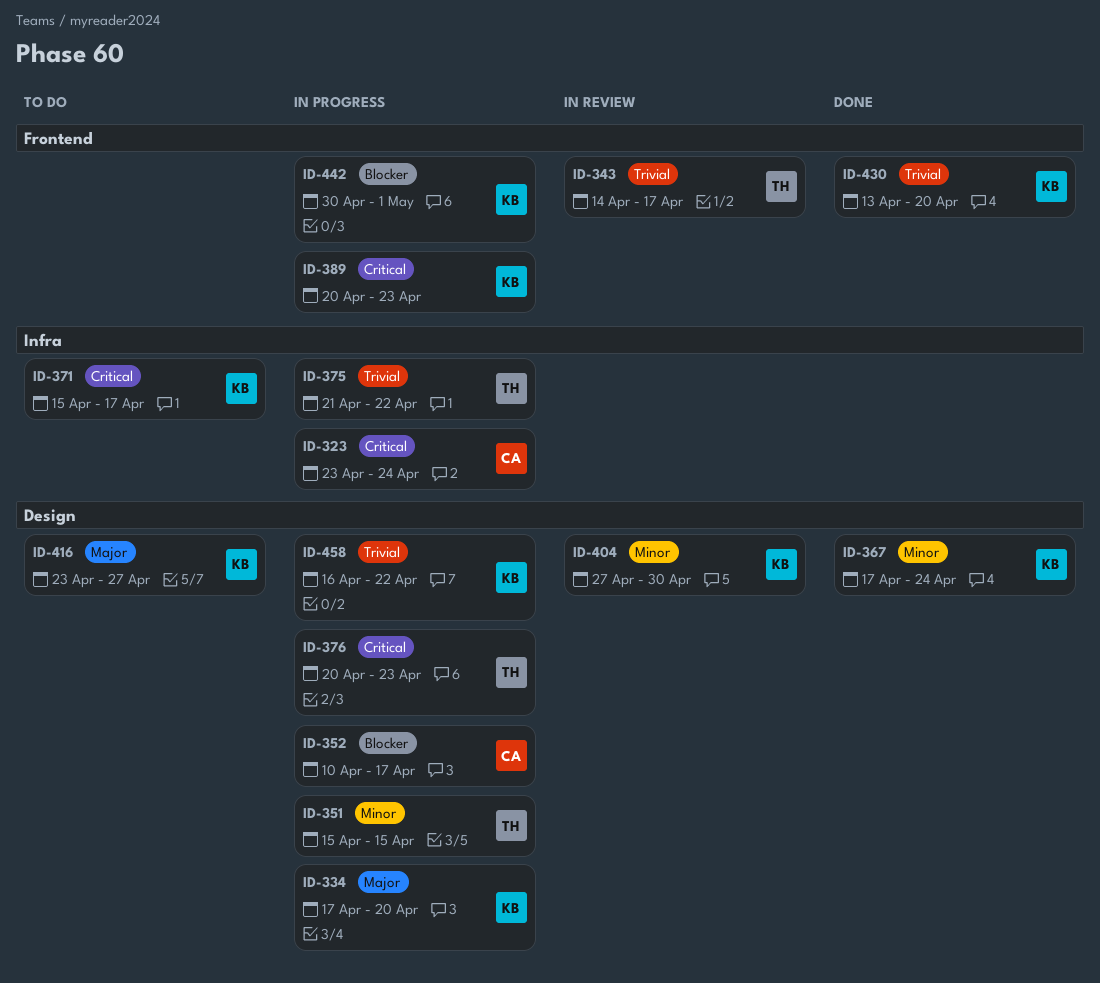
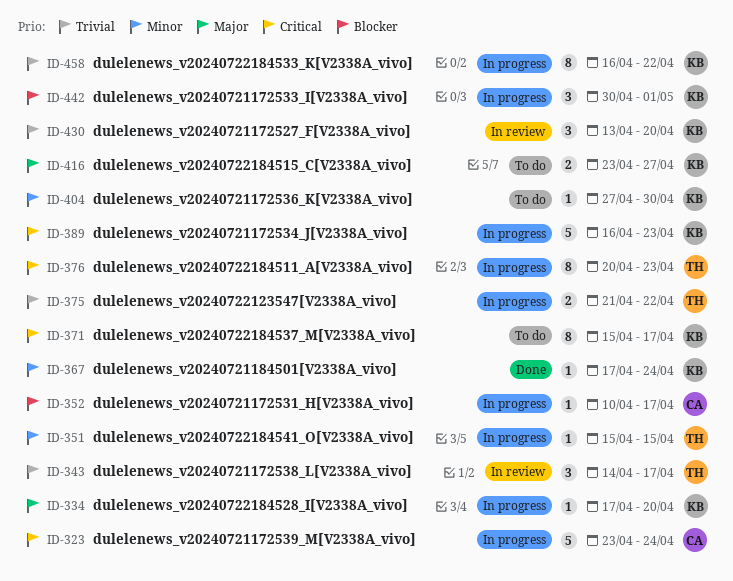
ID-389, start: Apr 20 -> Apr 16
ID-404, status: In review -> To do
ID-430, status: Done -> In review

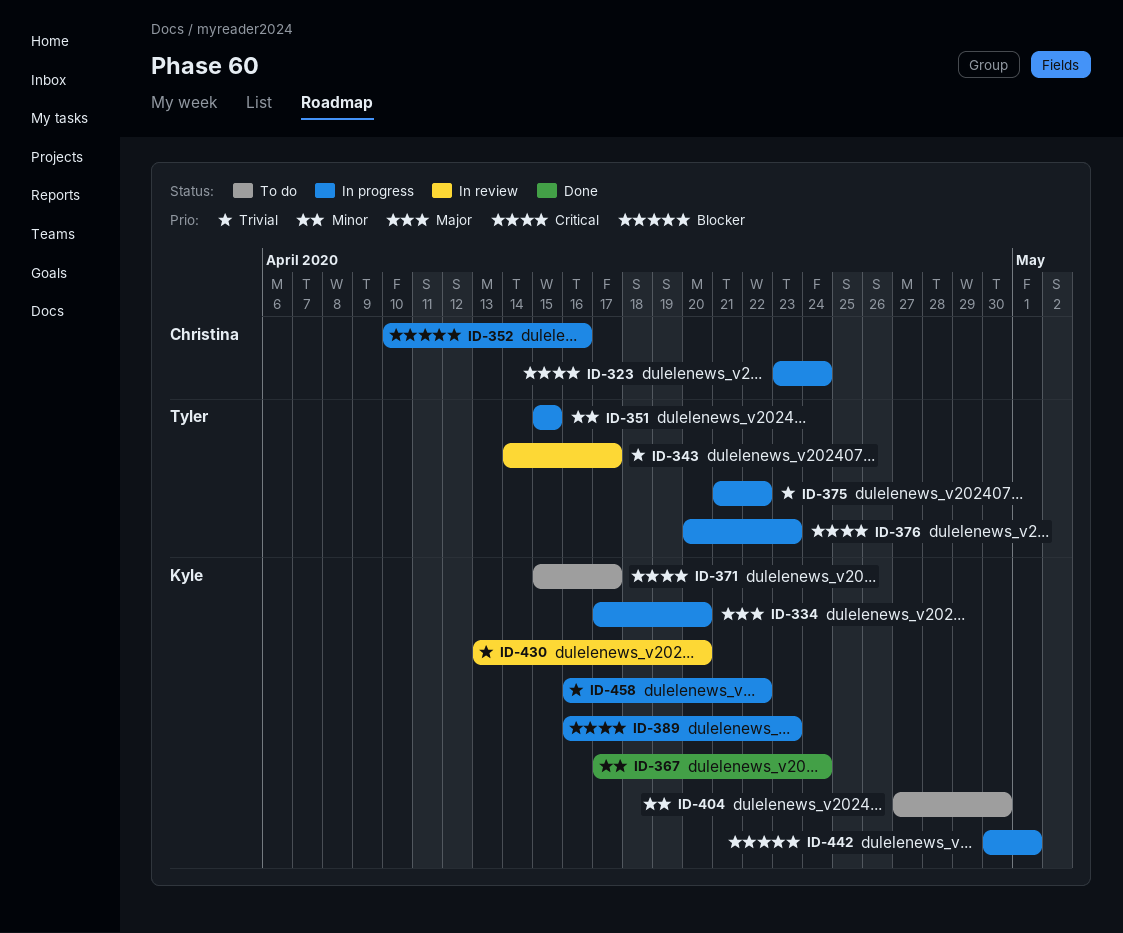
ID-352, due: Apr 17 -> Apr 16
ID-416: present -> none

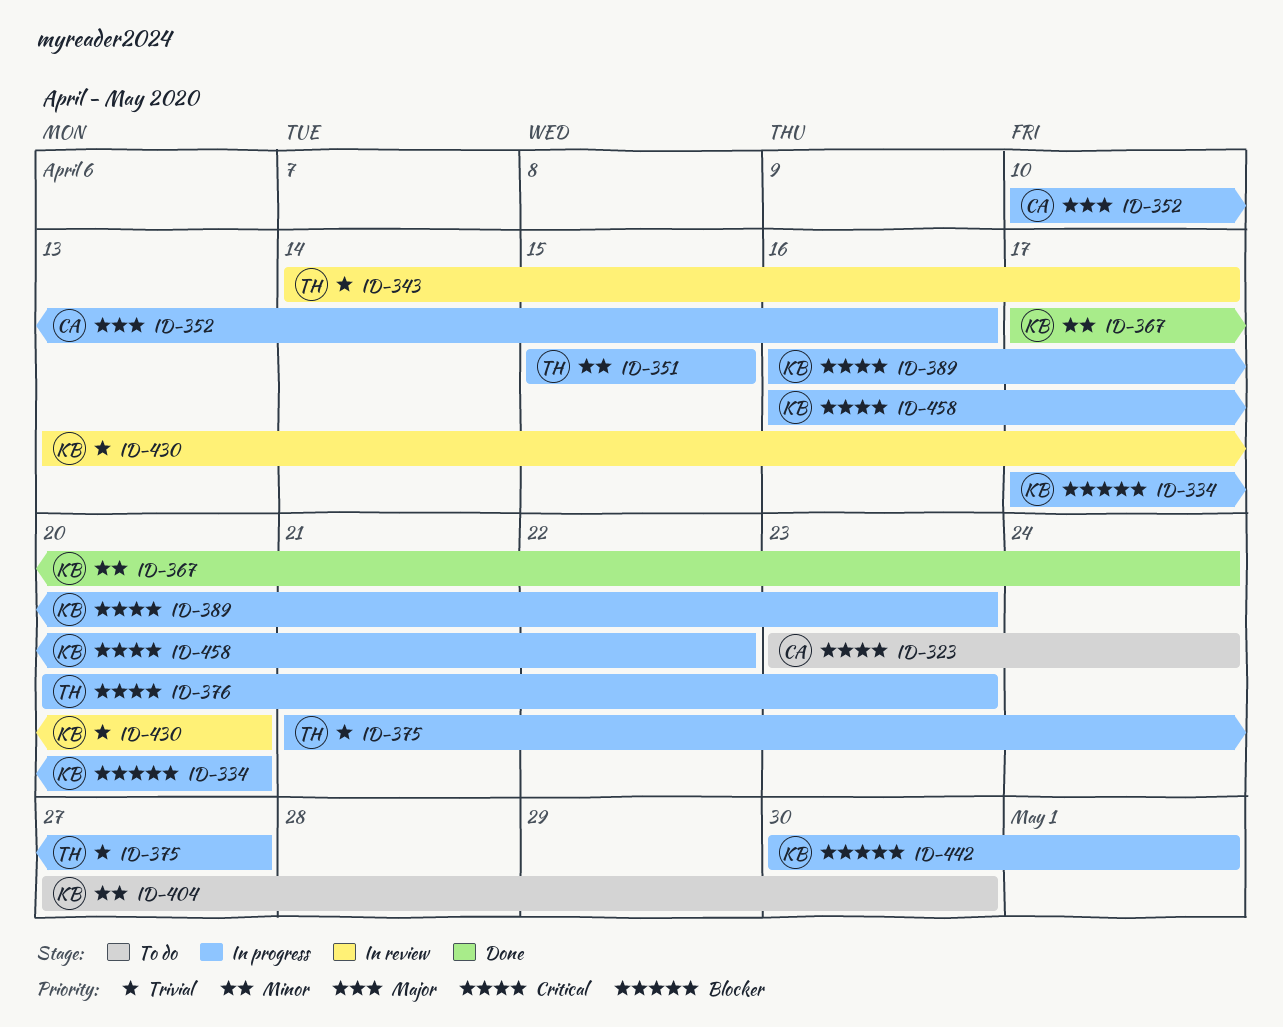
ID-323, status: In progress -> To do
ID-334, priority: Major -> Blocker
ID-352, priority: Blocker -> Major
ID-371: present -> none
ID-375, due: Apr 22 -> Apr 27
ID-458, priority: Trivial -> Critical

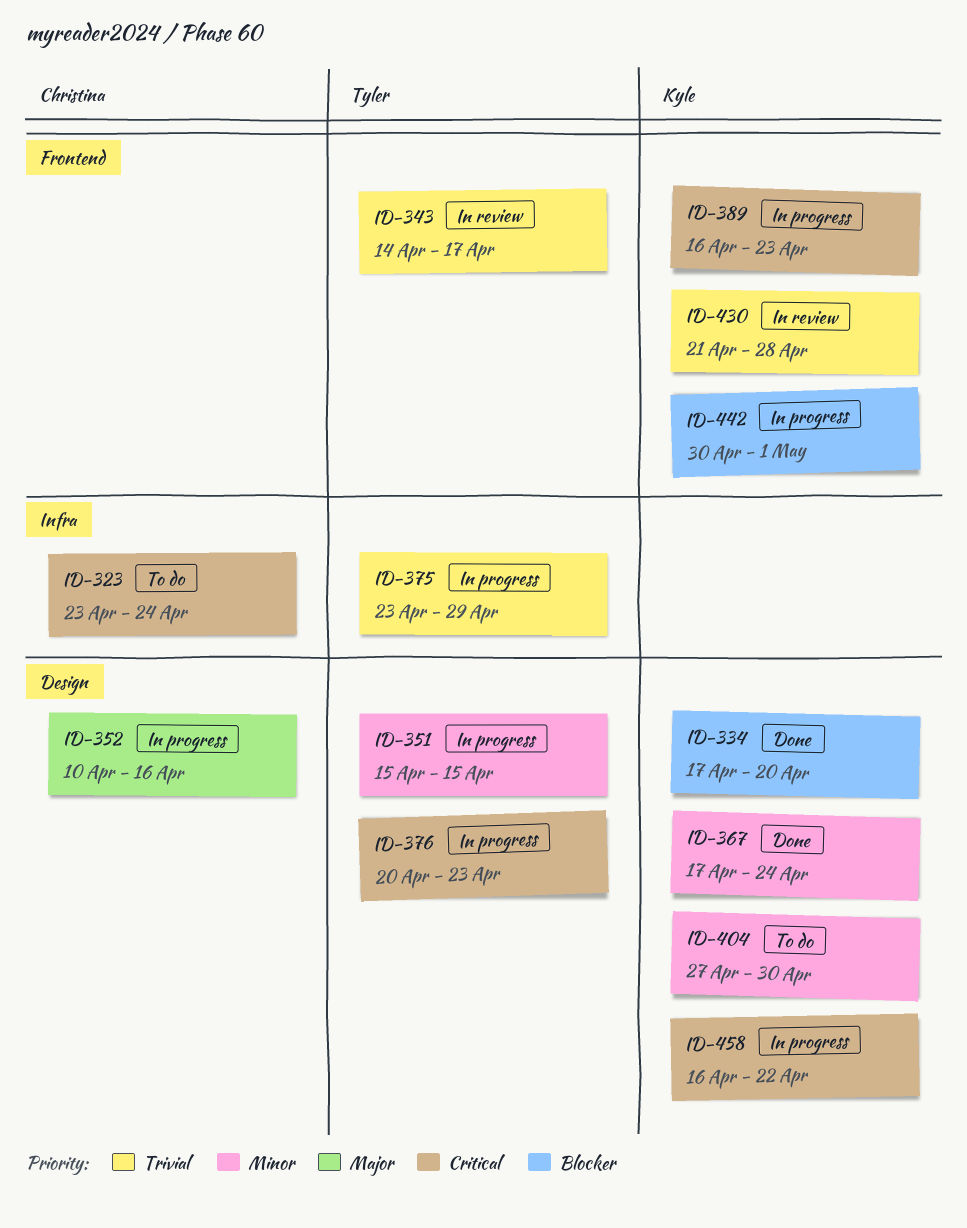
ID-334, status: In progress -> Done
ID-375, start: Apr 21 -> Apr 23
ID-375, due: Apr 27 -> Apr 29
ID-430, start: Apr 13 -> Apr 21
ID-430, due: Apr 20 -> Apr 28

